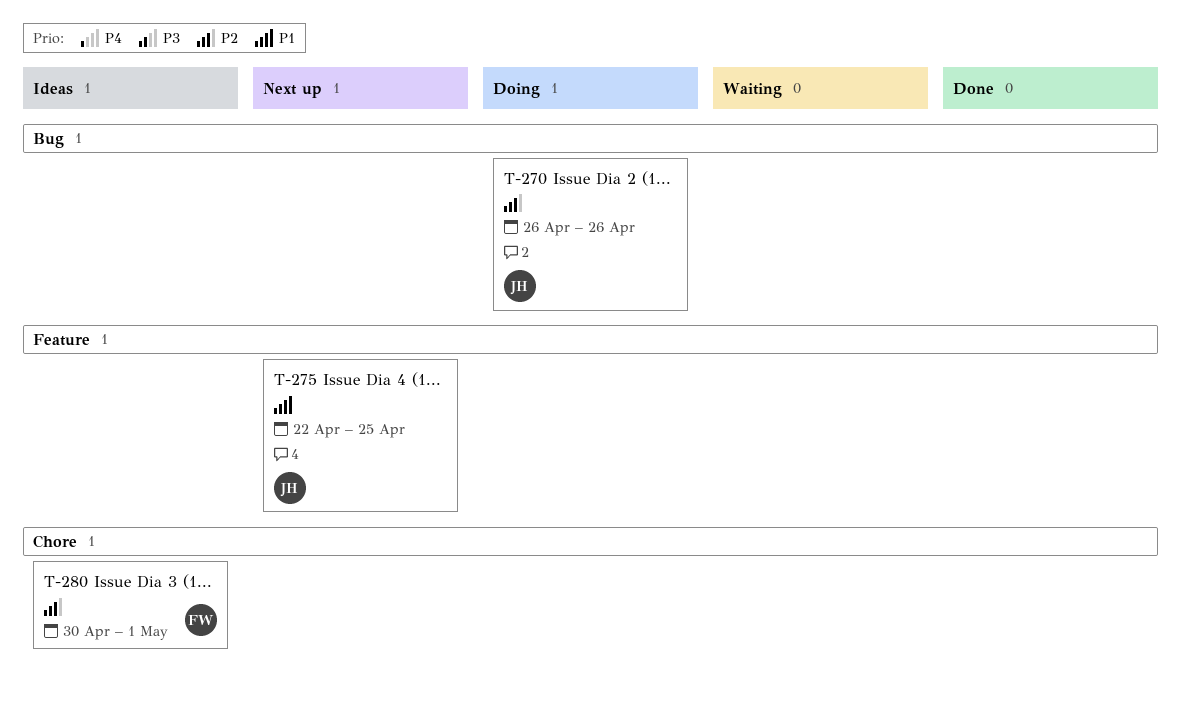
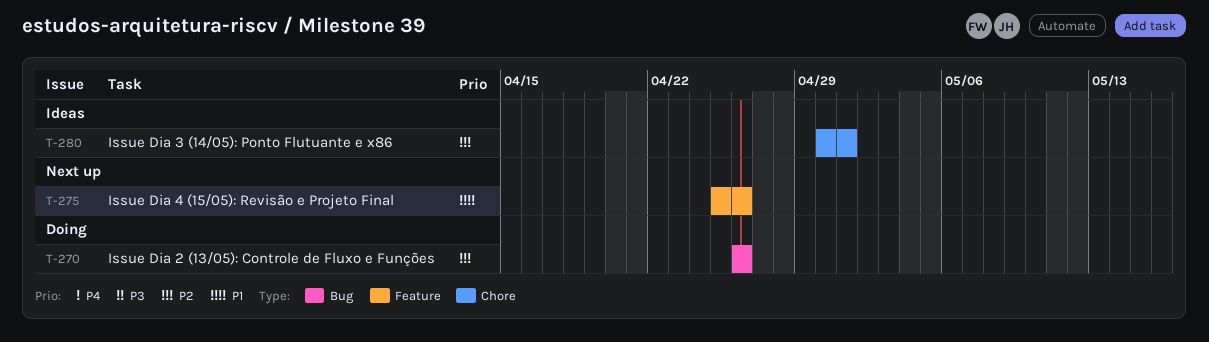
T-275, start: Apr 22 -> Apr 25
T-275, due: Apr 25 -> Apr 26

